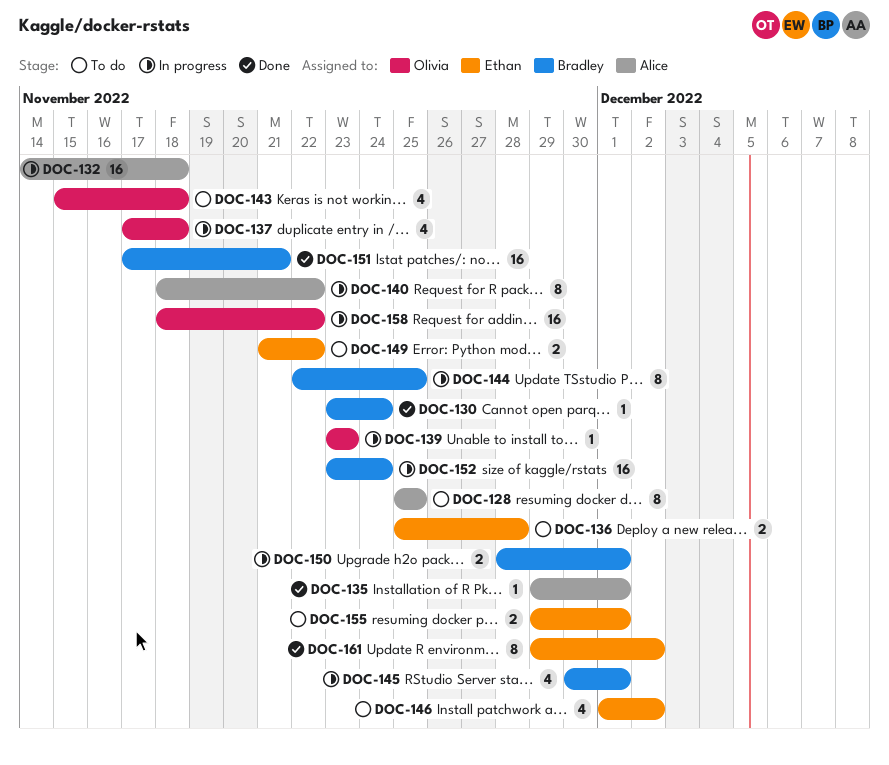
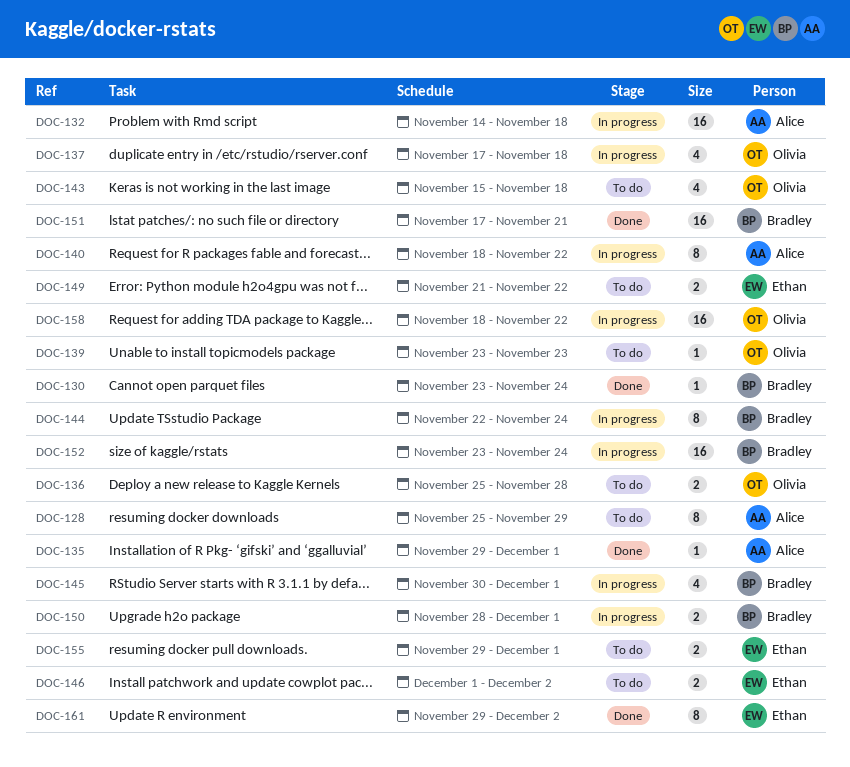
DOC-128, due: Nov 25 -> Nov 29
DOC-136, owner: Ethan -> Olivia
DOC-139, status: In progress -> To do
DOC-144, due: Nov 25 -> Nov 24
DOC-146, estimate: 4 -> 2

